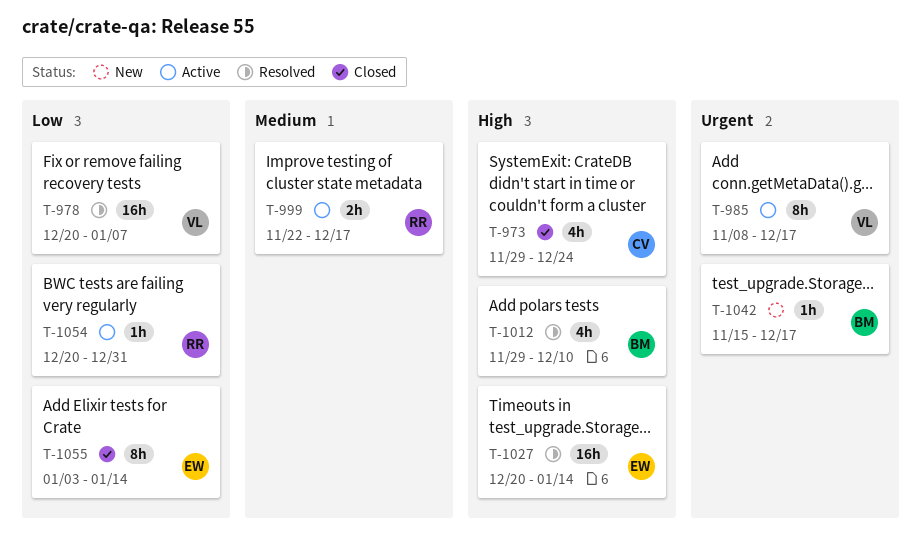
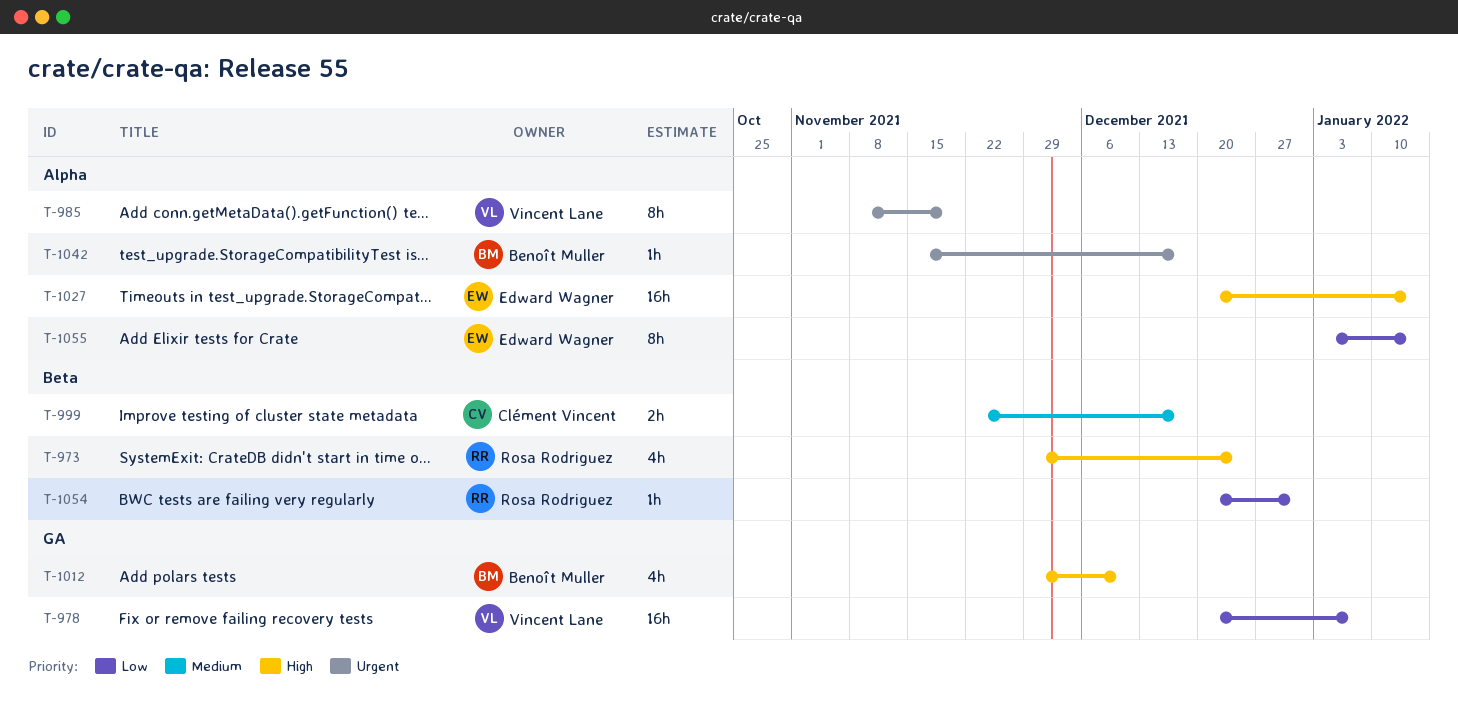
T-973, owner: Clément Vincent -> Rosa Rodriguez
T-985, due: Dec 17 -> Nov 19
T-999, owner: Rosa Rodriguez -> Clément Vincent

